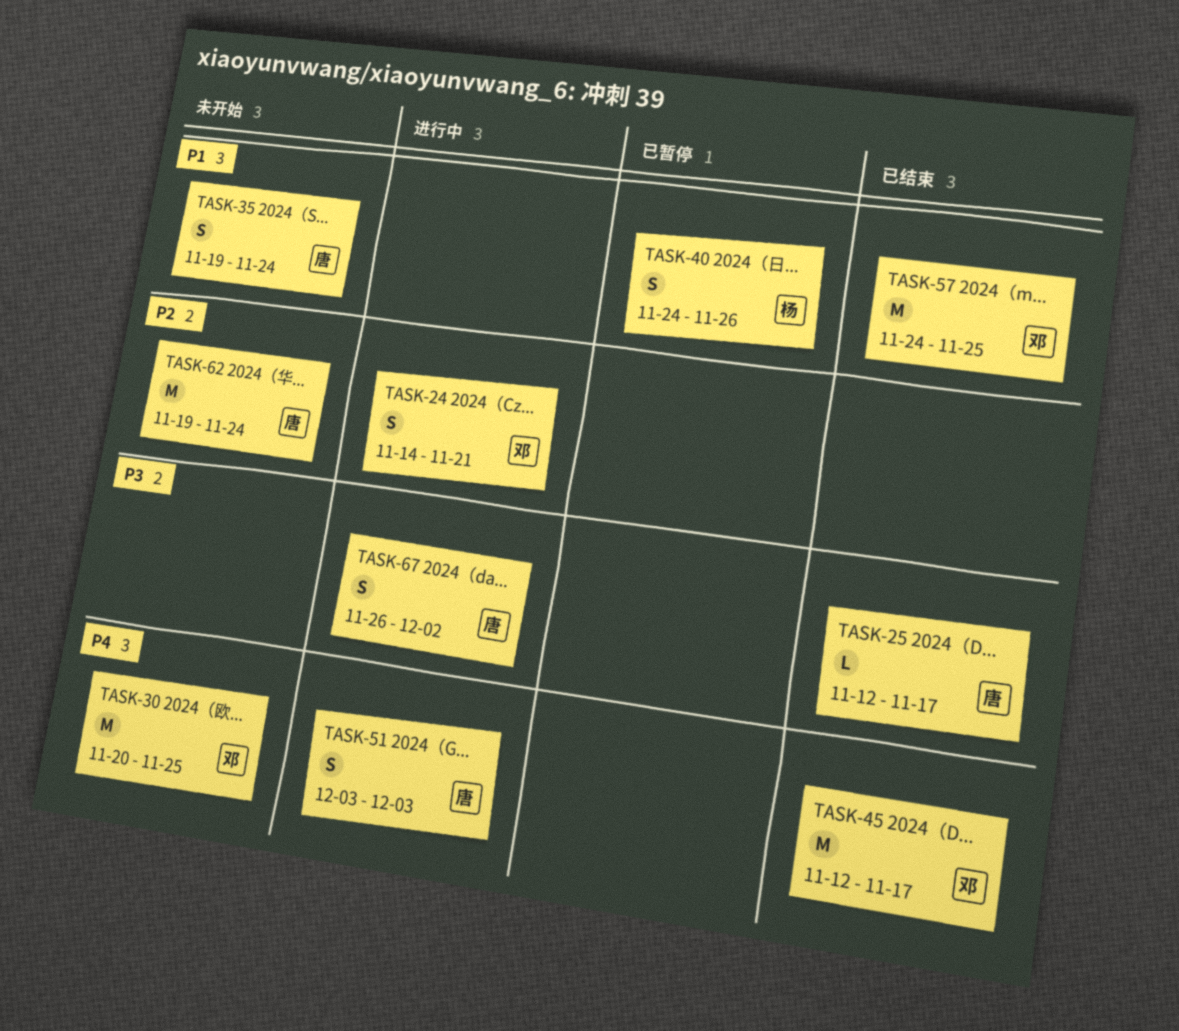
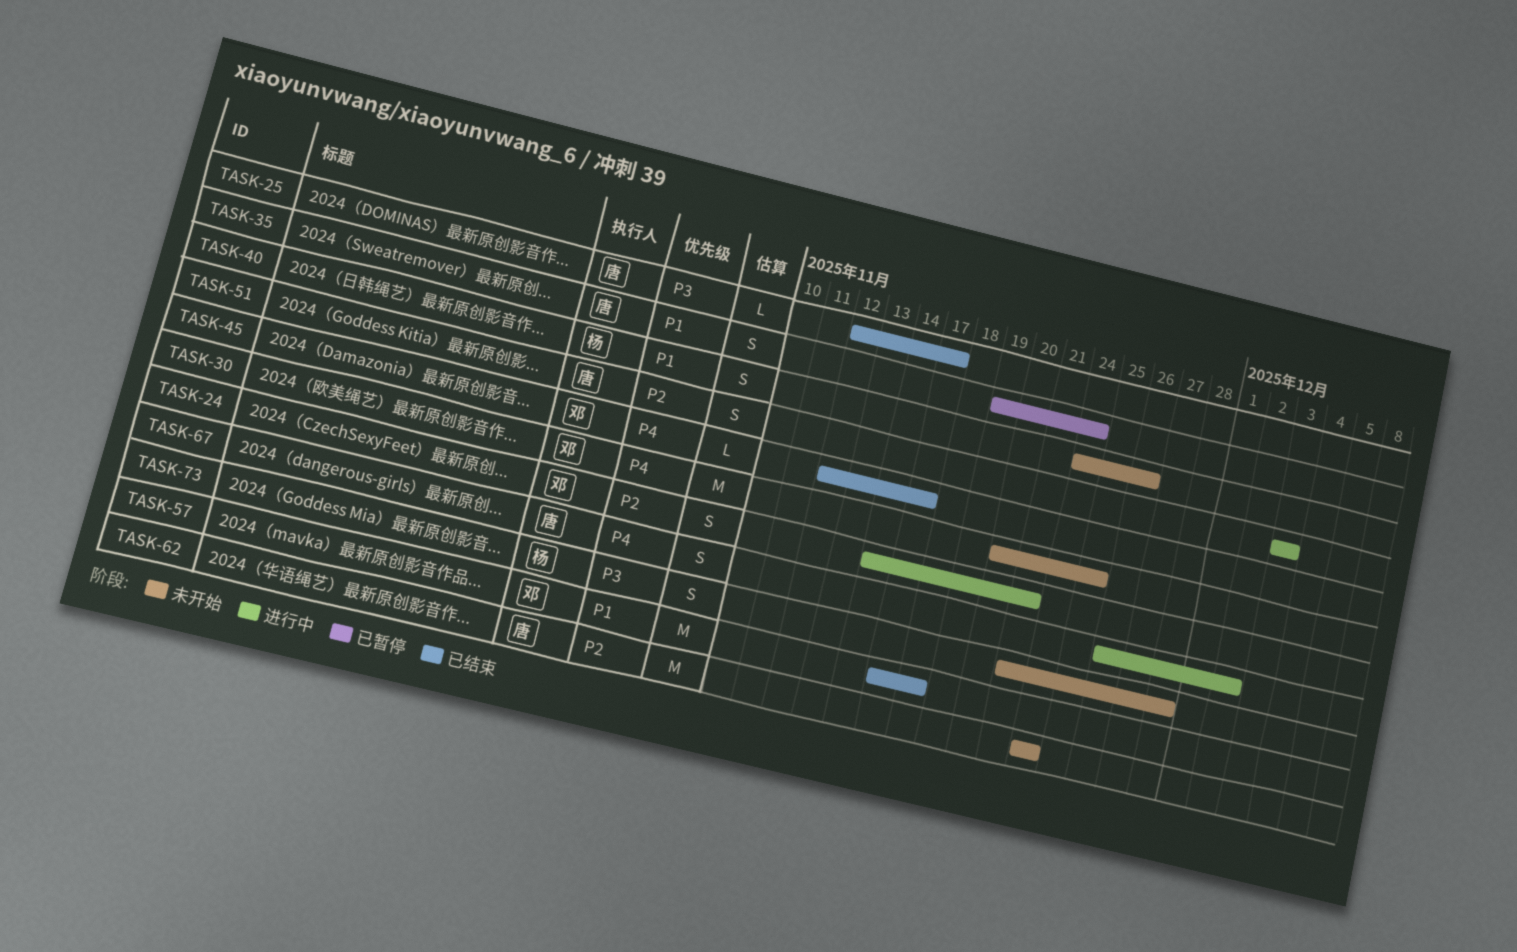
TASK-35, status: 未开始 -> 已暂停
TASK-40, status: 已暂停 -> 未开始
TASK-45, estimate: M -> L
TASK-51, priority: P4 -> P2
TASK-57, start: Nov 24 -> Nov 17
TASK-57, due: Nov 25 -> Nov 18
TASK-62, start: Nov 19 -> Nov 24
TASK-67, priority: P3 -> P4
TASK-73: none -> present

